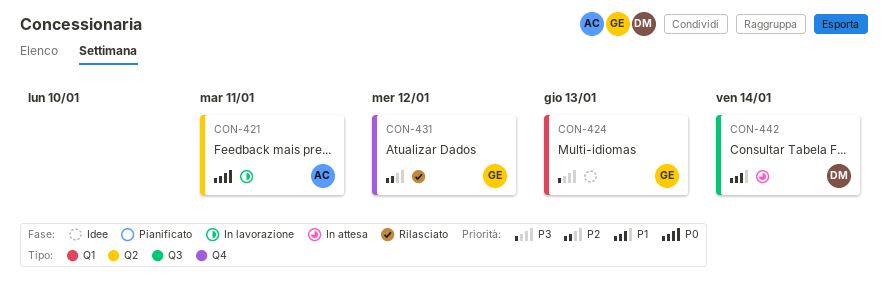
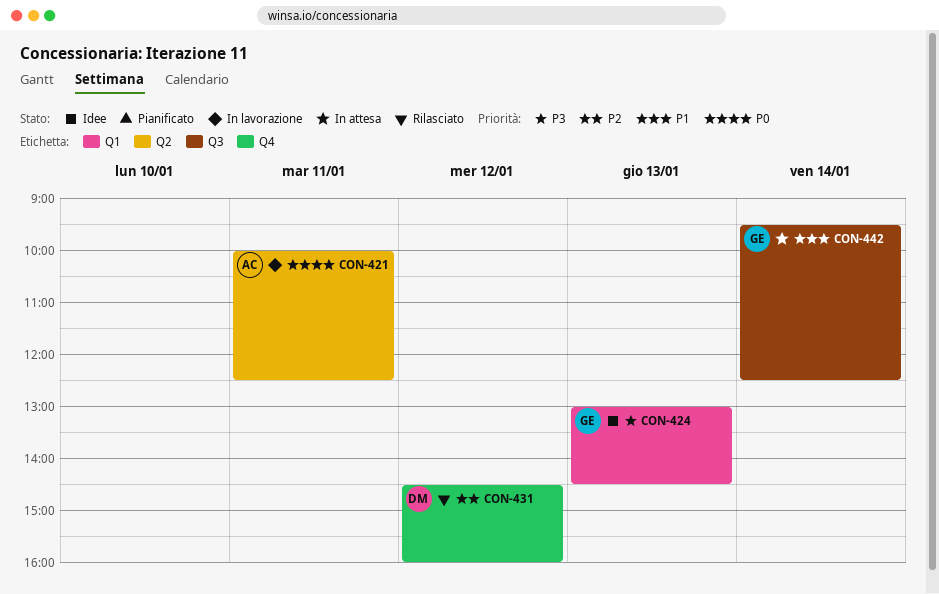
CON-431, owner: GE -> DM
CON-442, owner: DM -> GE

